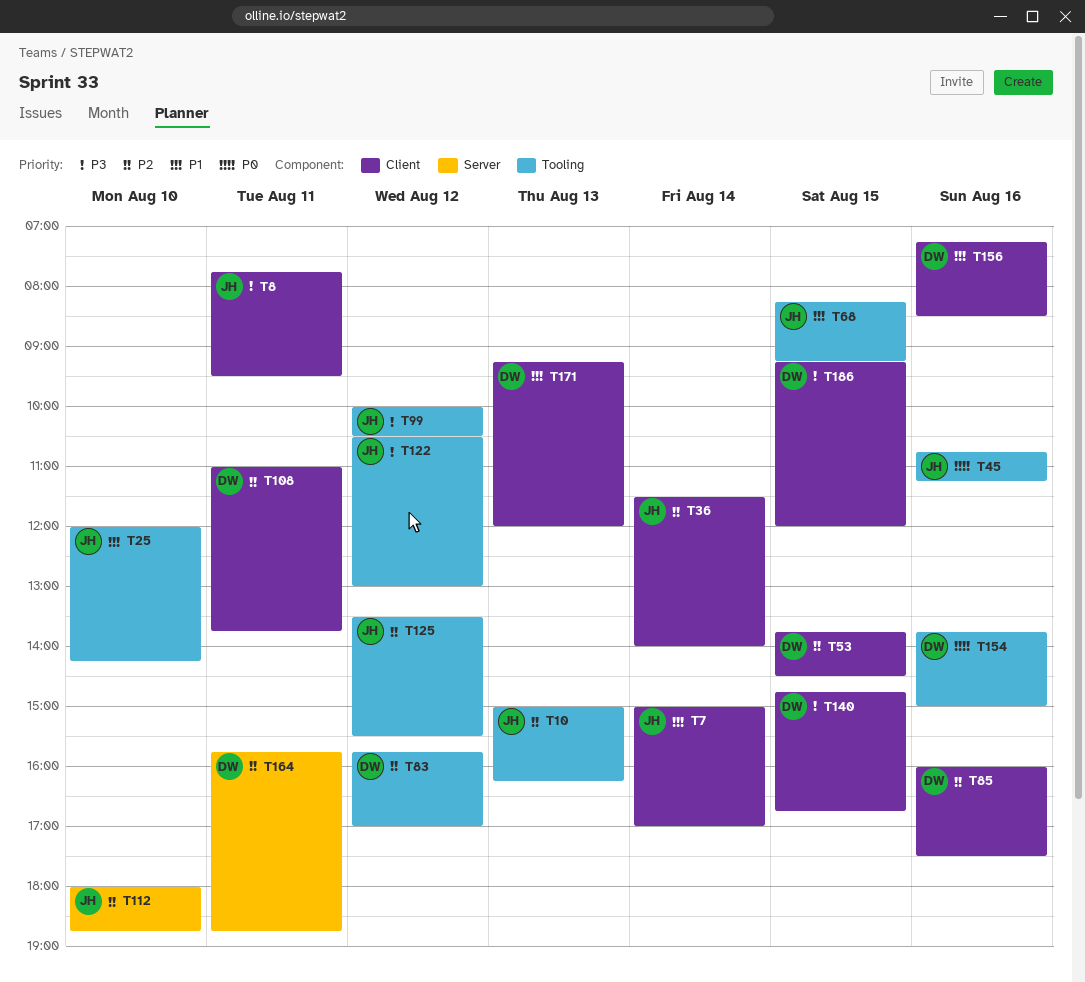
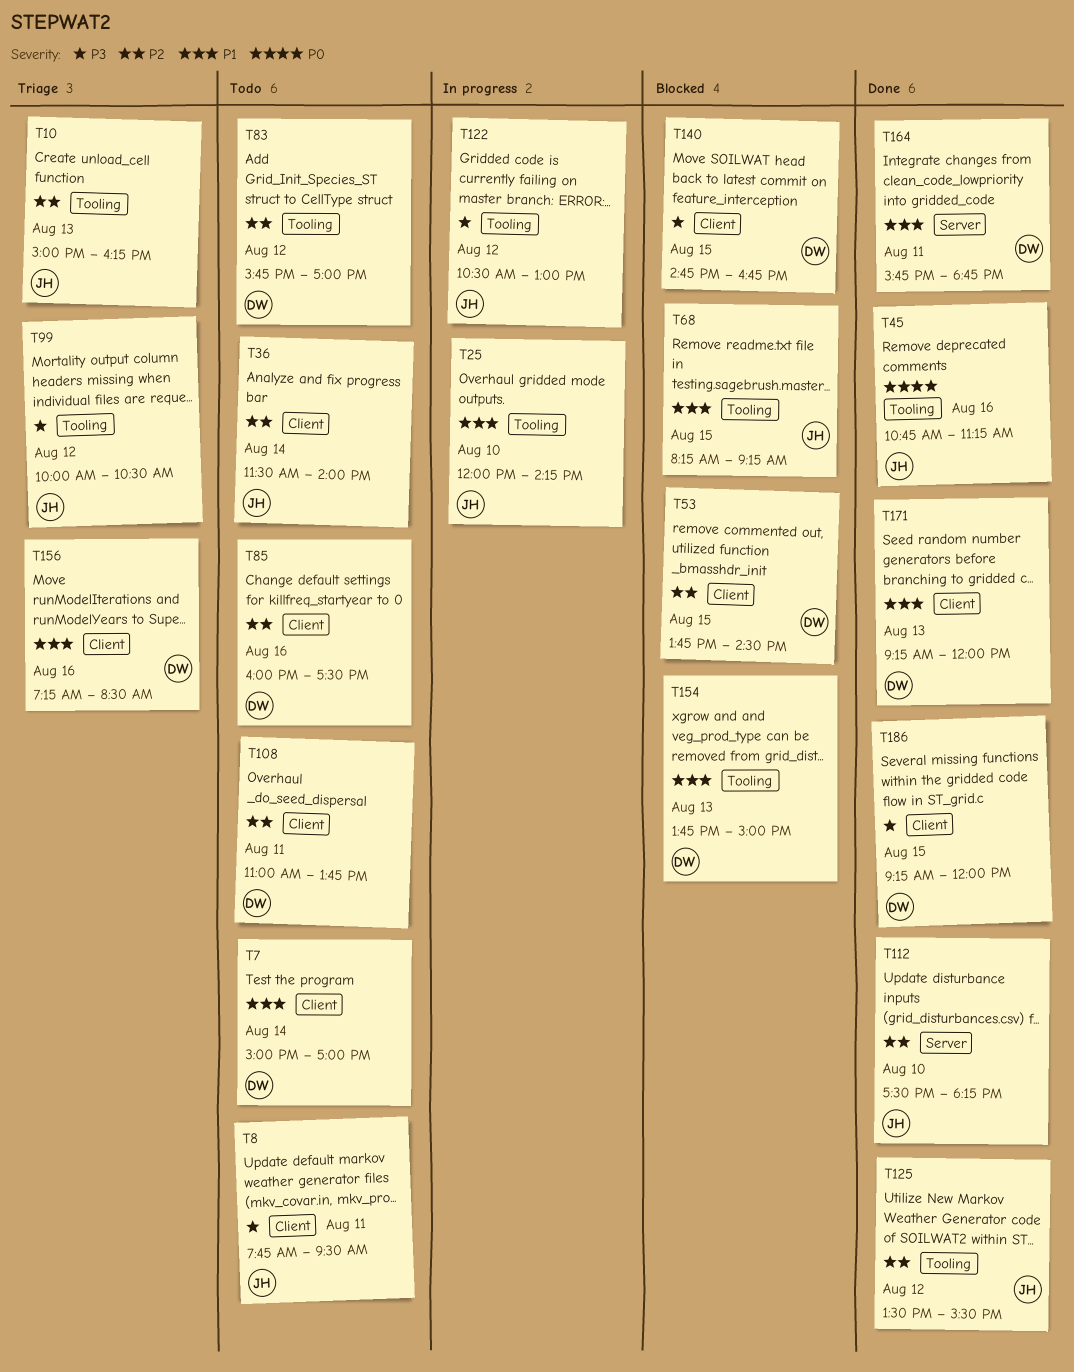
T7, owner: JH -> DW
T112, begins: 18:00 -> 17:30
T112, ends: 18:45 -> 18:15
T154, priority: P0 -> P1
T154, day: Aug 16 -> Aug 13
T164, priority: P2 -> P1

